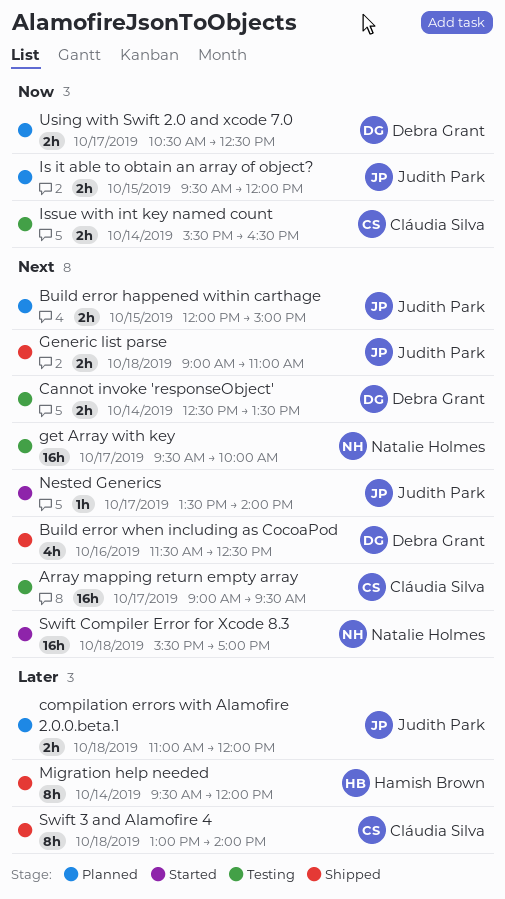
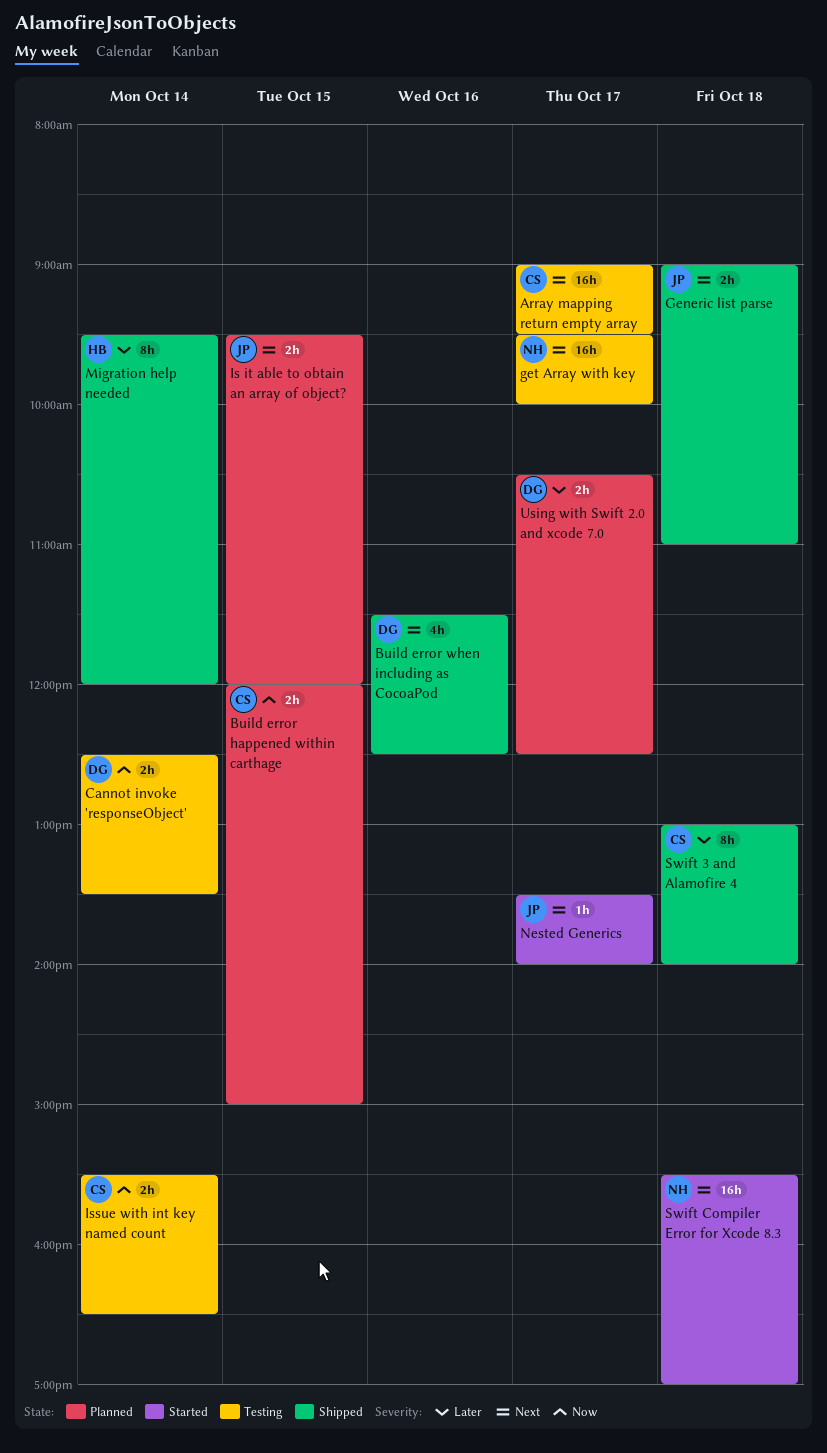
Build error happened within carthage, owner: Judith Park -> Cláudia Silva
Build error happened within carthage, priority: Next -> Now
Cannot invoke 'responseObject', priority: Next -> Now
compilation errors with Alamofire 2.0.0.beta.1: present -> none
Is it able to obtain an array of object?, priority: Now -> Next
Using with Swift 2.0 and xcode 7.0, priority: Now -> Later

